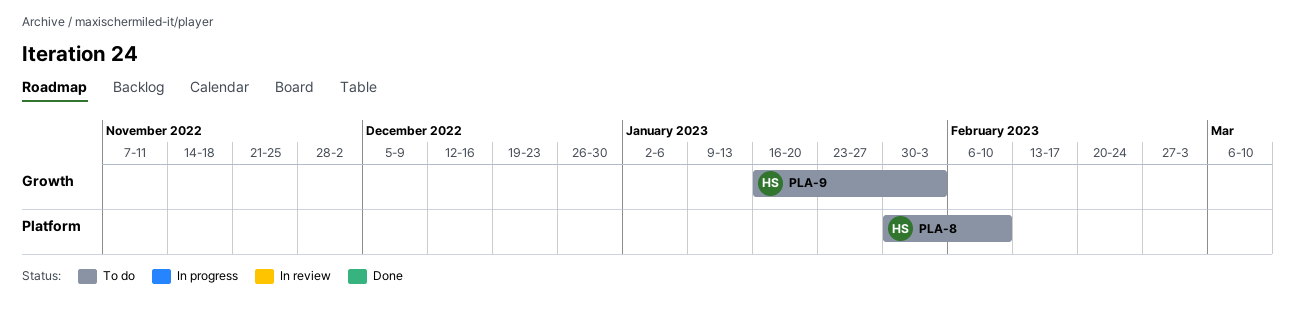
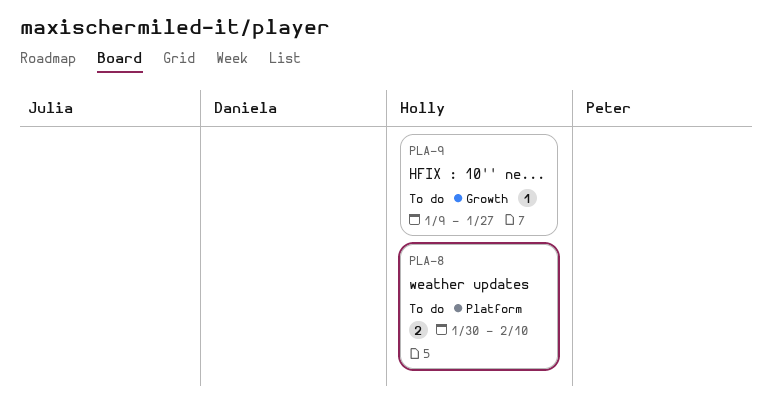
PLA-9, start: Jan 16 -> Jan 9
PLA-9, due: Feb 3 -> Jan 27

